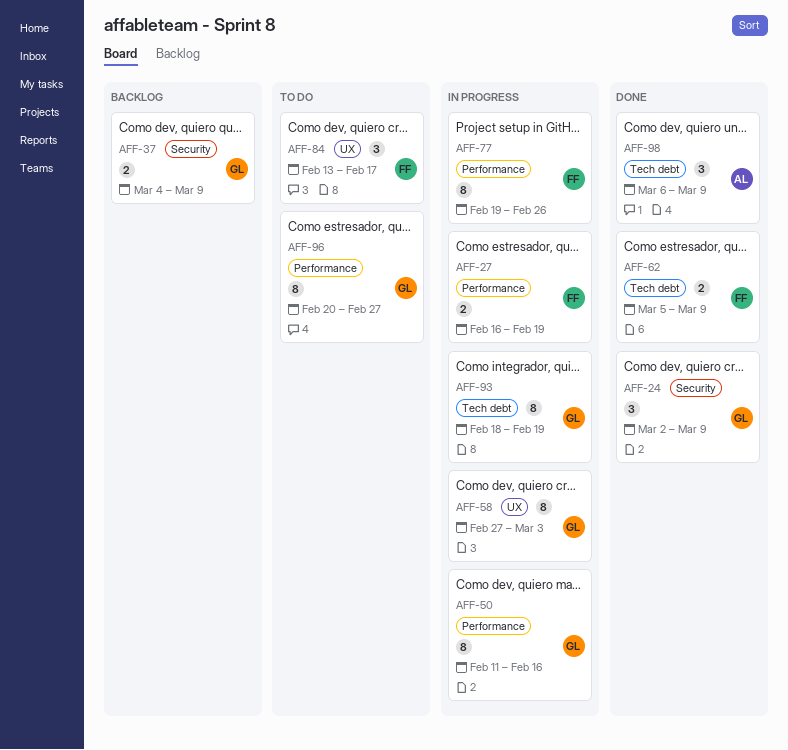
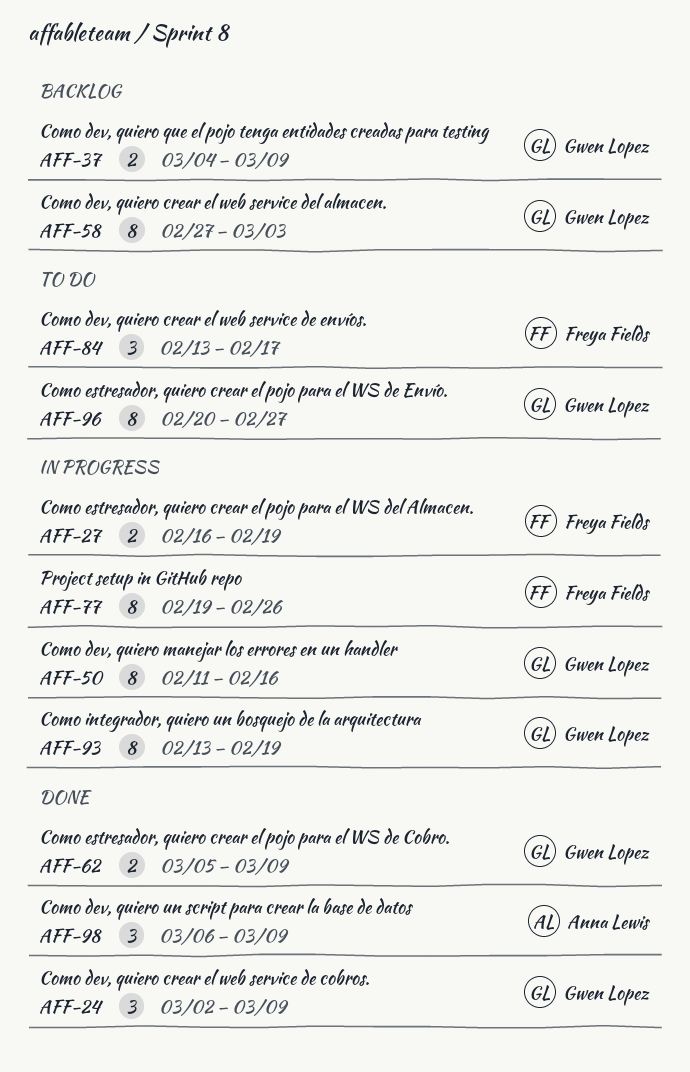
AFF-58, status: In progress -> Backlog
AFF-62, owner: Freya Fields -> Gwen Lopez
AFF-93, start: Feb 18 -> Feb 13

